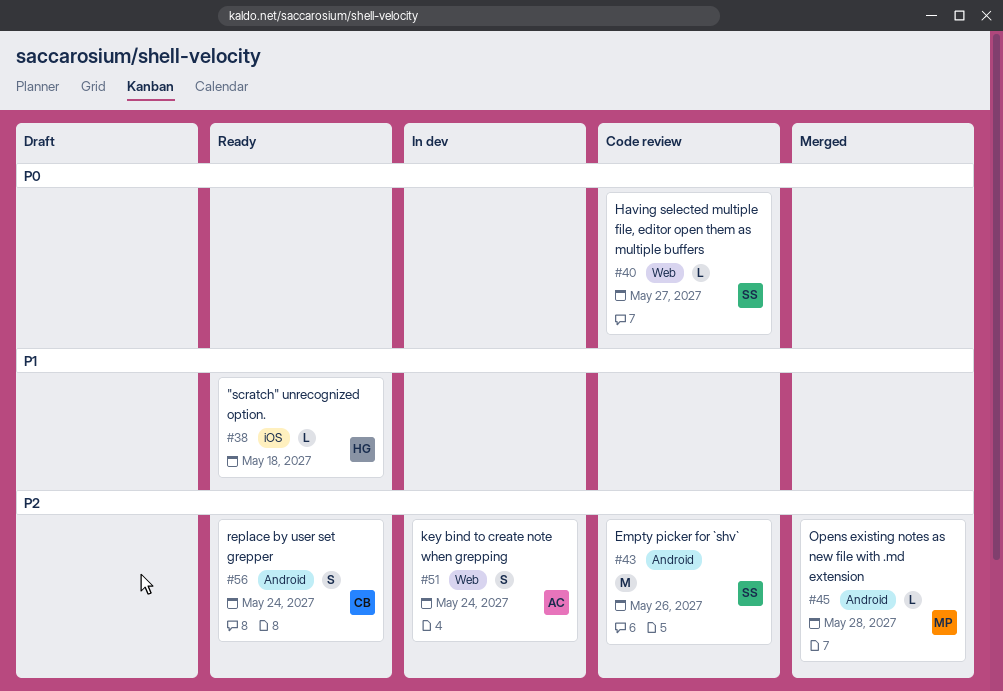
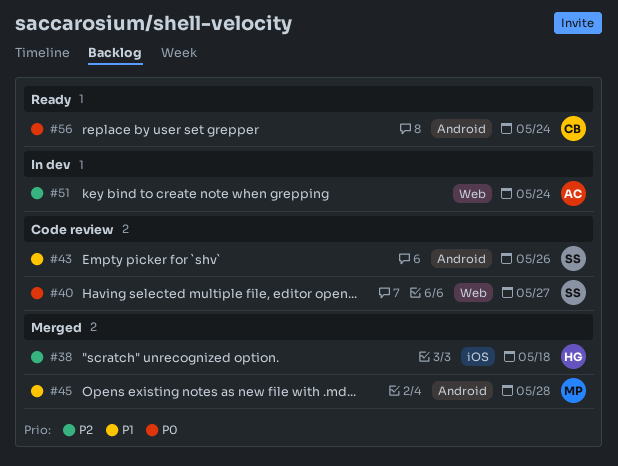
#38, status: Ready -> Merged
#38, priority: P1 -> P2
#43, priority: P2 -> P1
#45, priority: P2 -> P1
#56, priority: P2 -> P0

